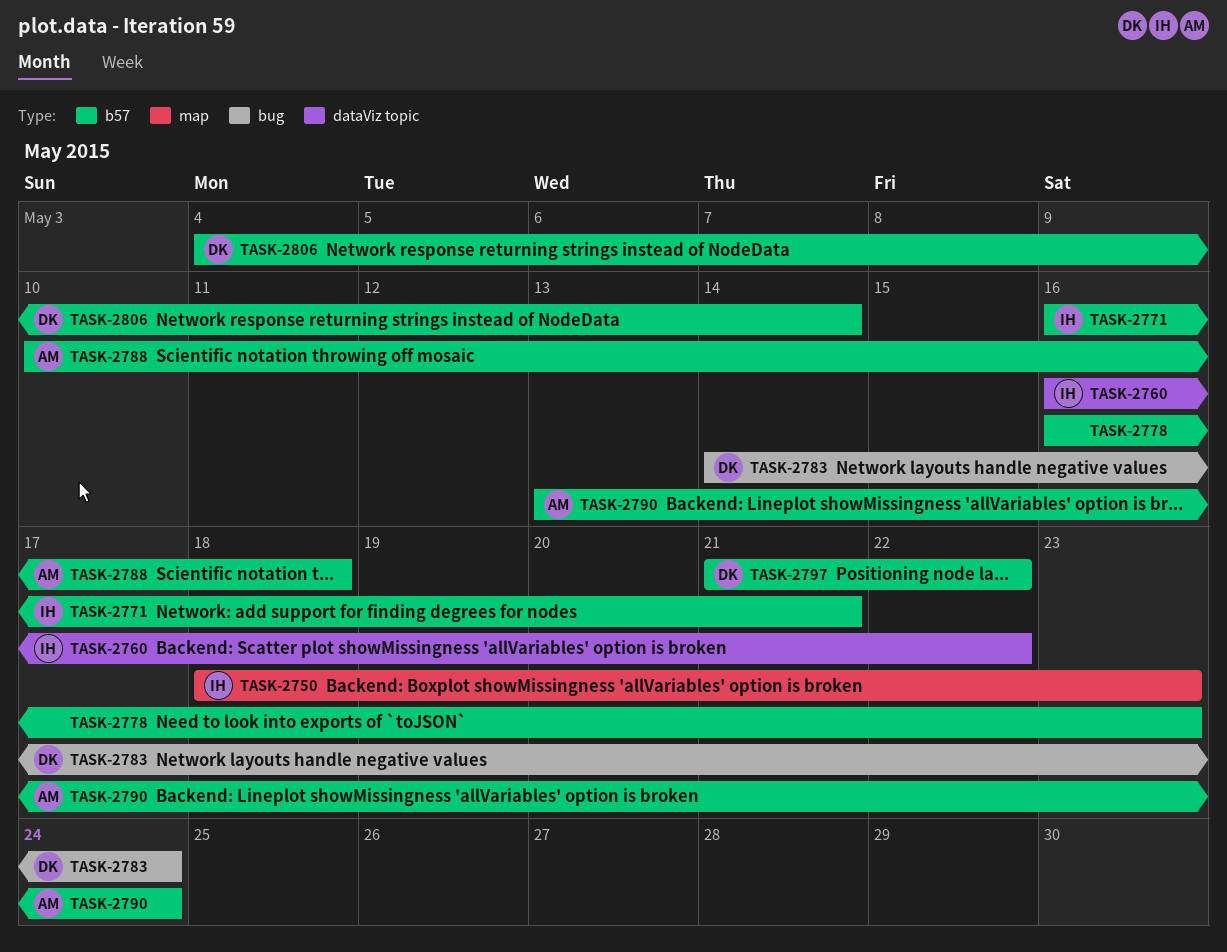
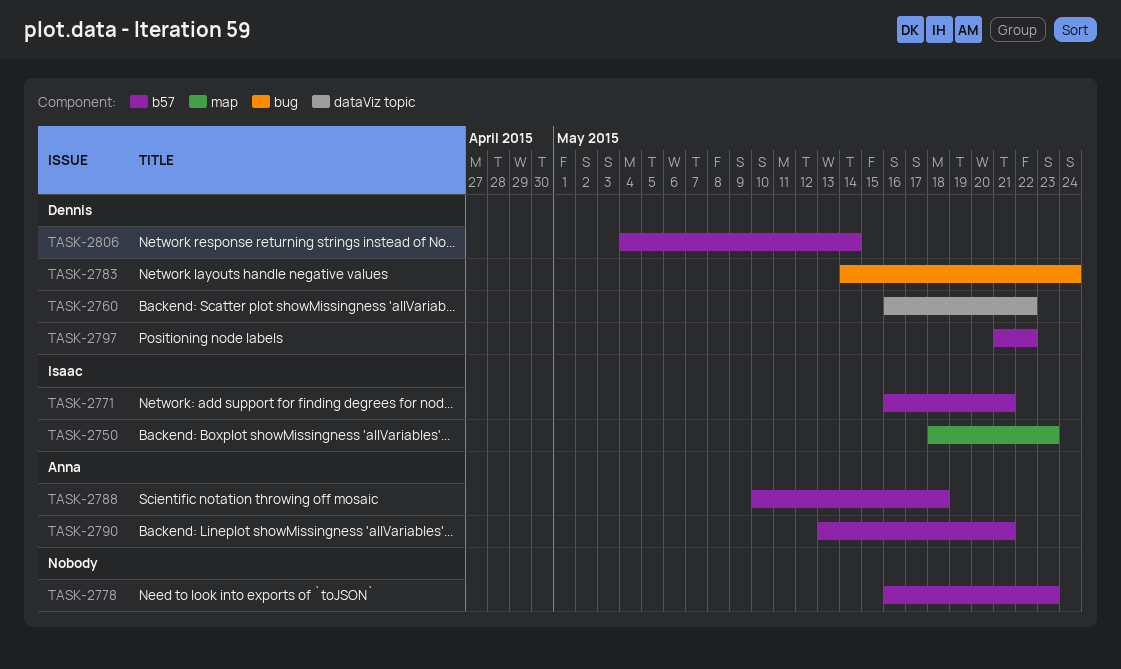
TASK-2760, owner: Isaac -> Dennis
TASK-2790, due: May 24 -> May 21

